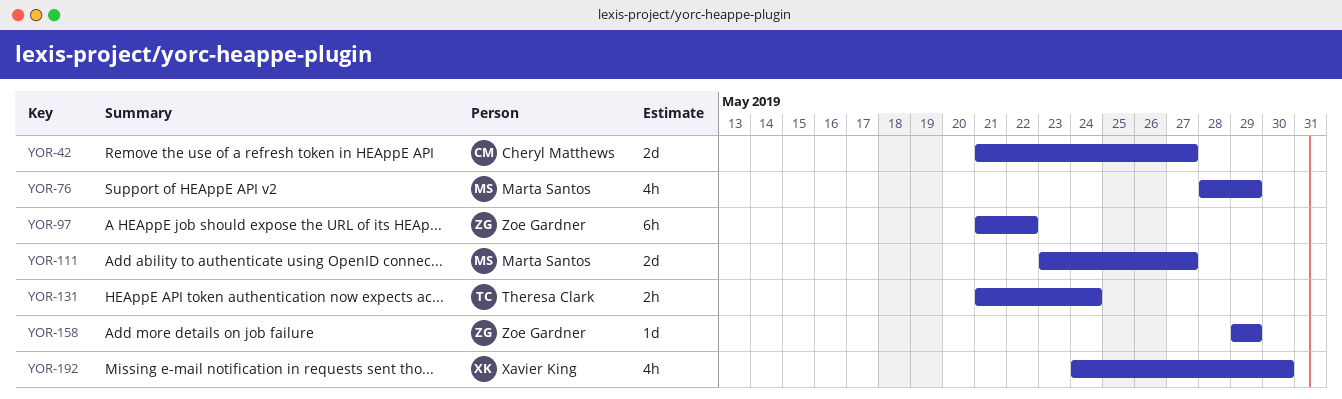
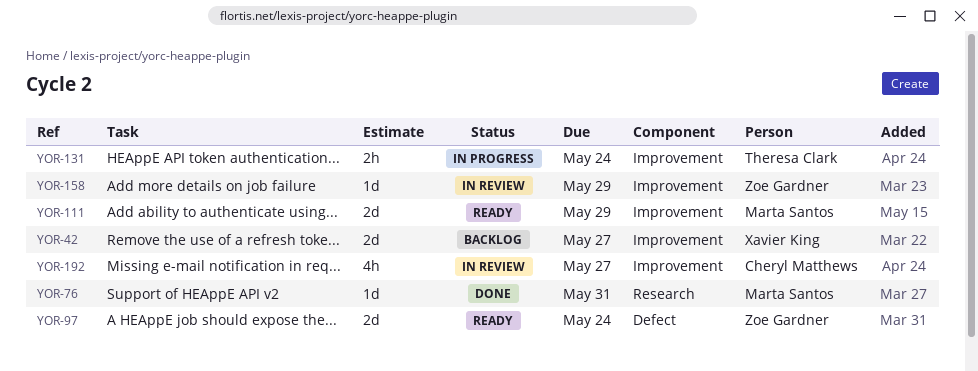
YOR-42, owner: Cheryl Matthews -> Xavier King
YOR-76, estimate: 4h -> 1d
YOR-76, due: May 29 -> May 31
YOR-97, estimate: 6h -> 2d
YOR-97, due: May 22 -> May 24
YOR-111, due: May 27 -> May 29
YOR-192, owner: Xavier King -> Cheryl Matthews
YOR-192, due: May 30 -> May 27

